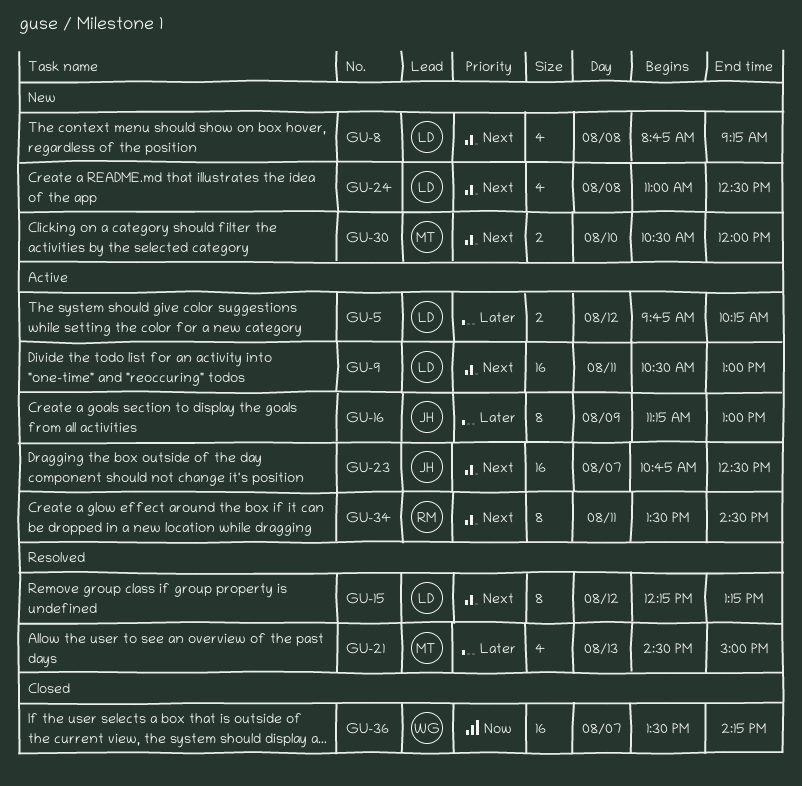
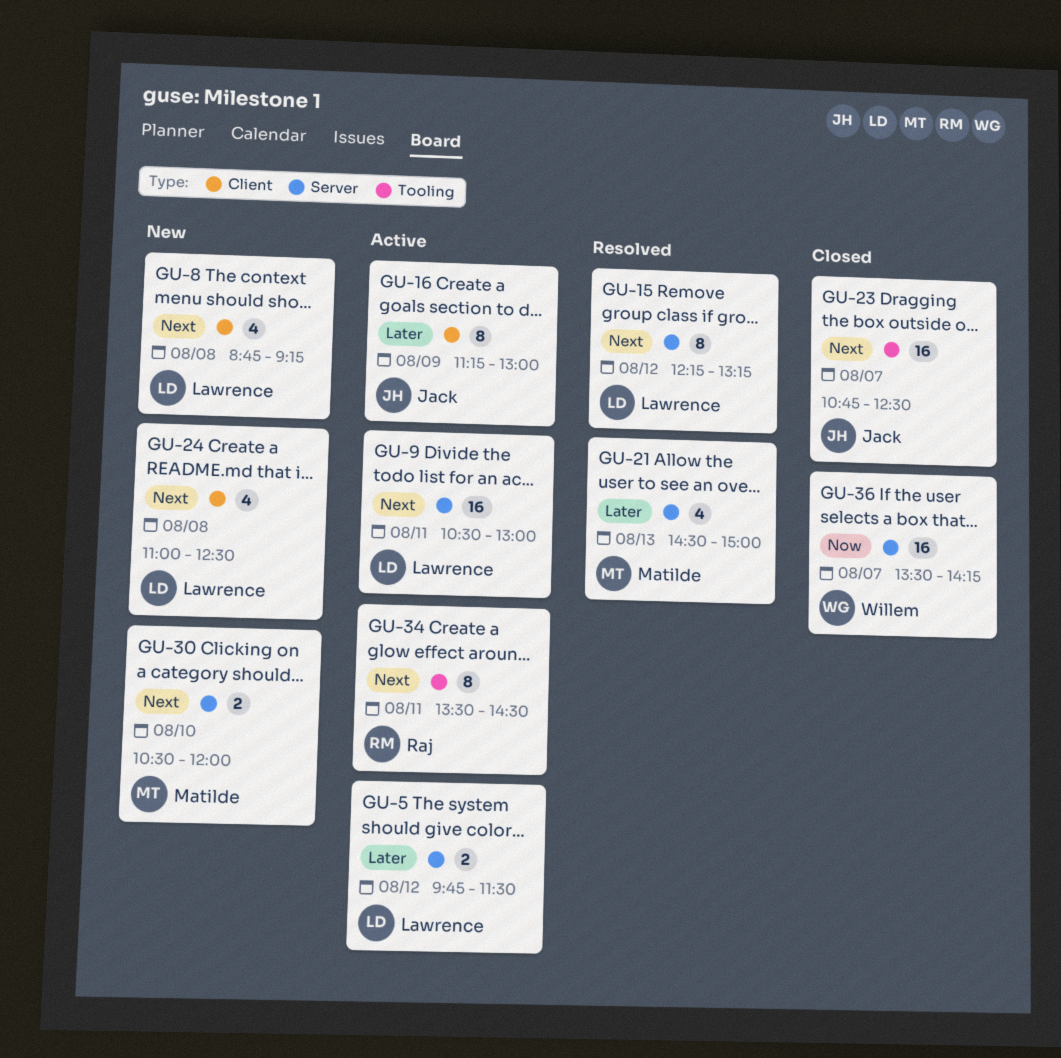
GU-5, ends: 10:15 -> 11:30
GU-23, status: Active -> Closed

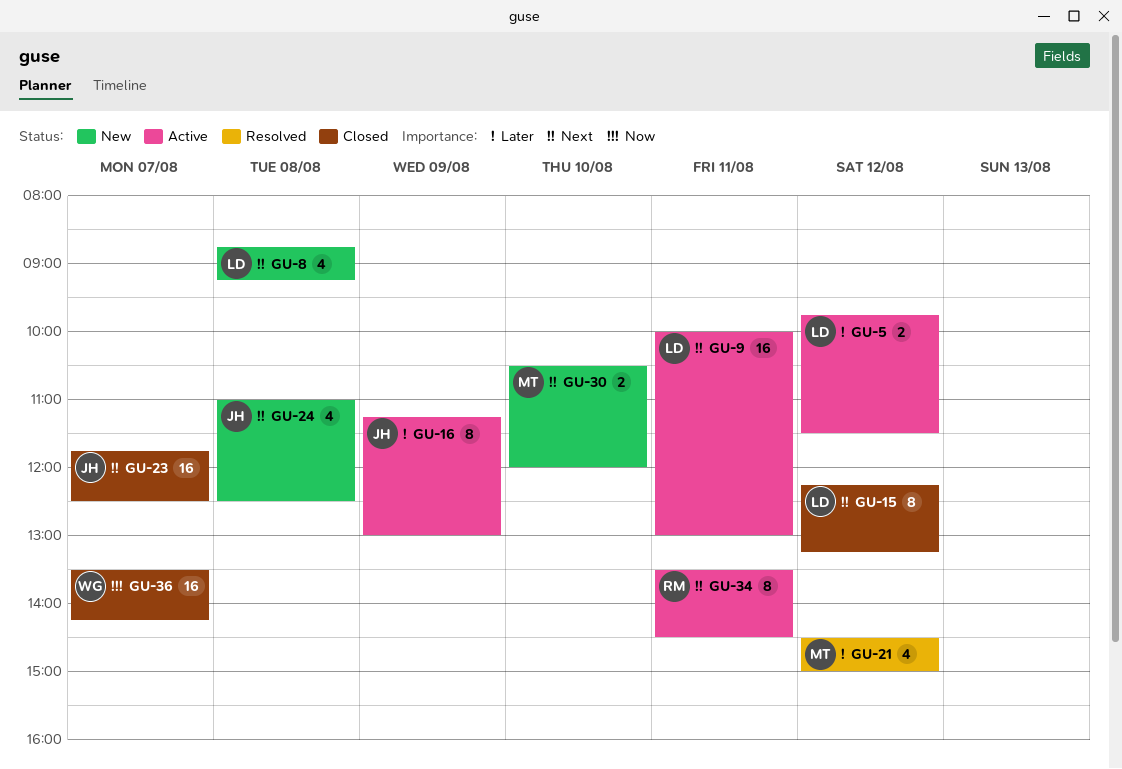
GU-9, begins: 10:30 -> 10:00
GU-15, status: Resolved -> Closed
GU-21, day: Aug 13 -> Aug 12
GU-23, begins: 10:45 -> 11:45
GU-24, owner: Lawrence -> Jack

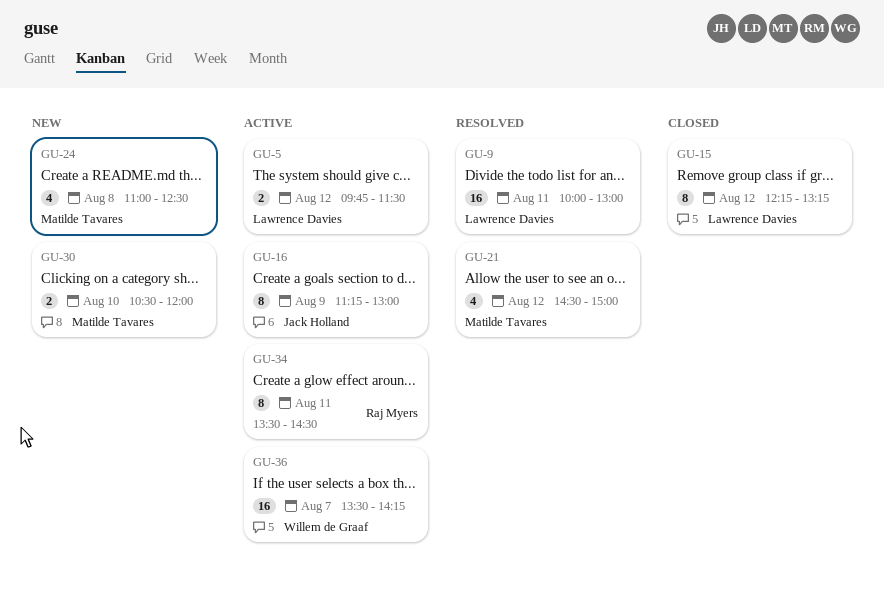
GU-8: present -> none
GU-9, status: Active -> Resolved
GU-23: present -> none
GU-24, owner: Jack Holland -> Matilde Tavares
GU-36, status: Closed -> Active

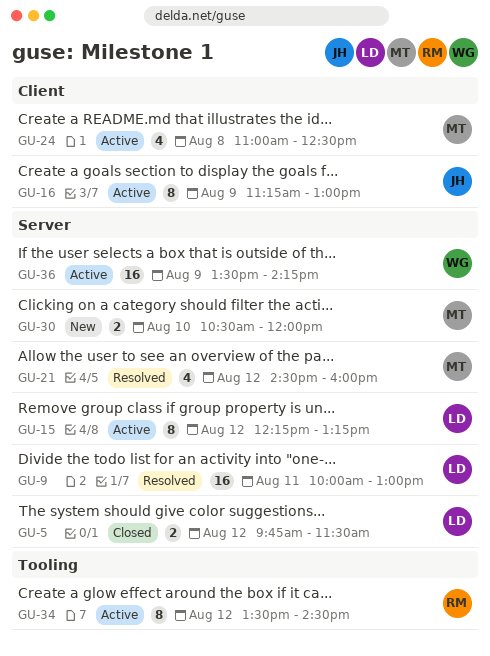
GU-5, status: Active -> Closed
GU-15, status: Closed -> Active
GU-21, ends: 15:00 -> 16:00
GU-24, status: New -> Active
GU-34, day: Aug 11 -> Aug 12
GU-36, day: Aug 7 -> Aug 9

